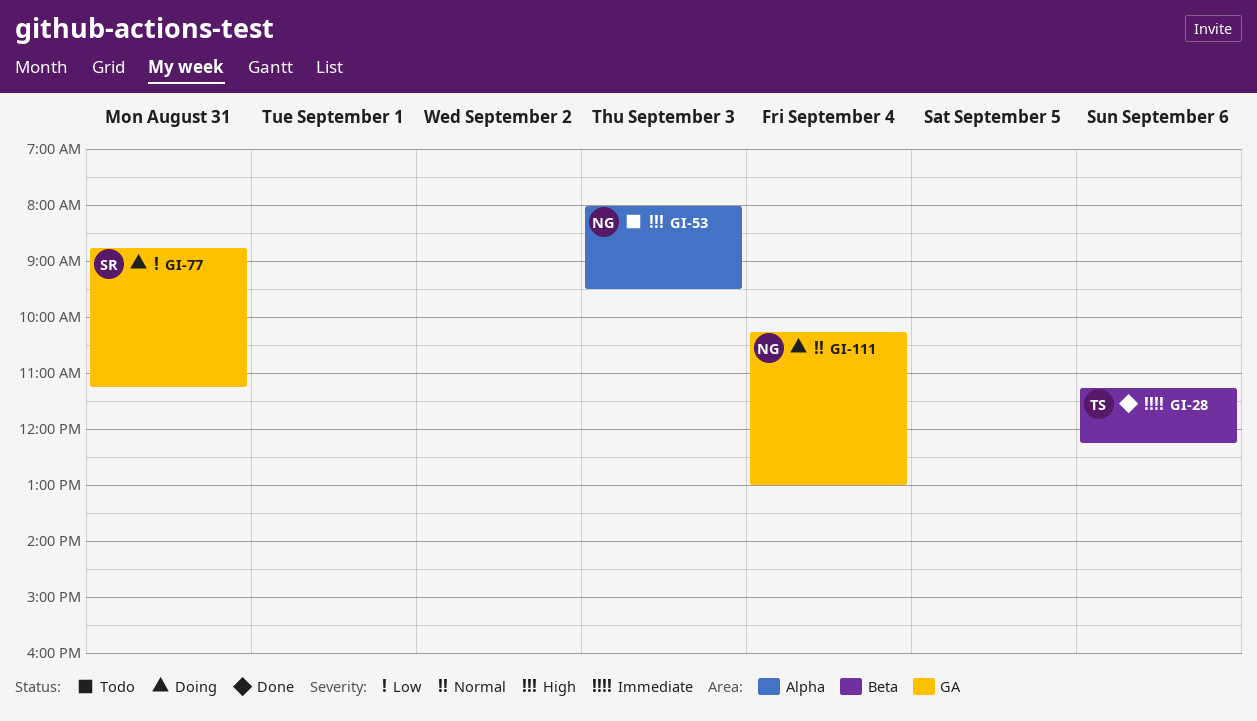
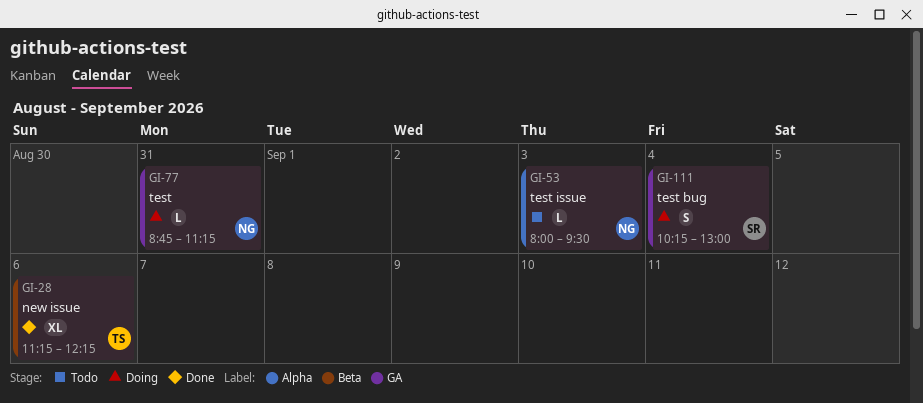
GI-77, owner: SR -> NG
GI-111, owner: NG -> SR

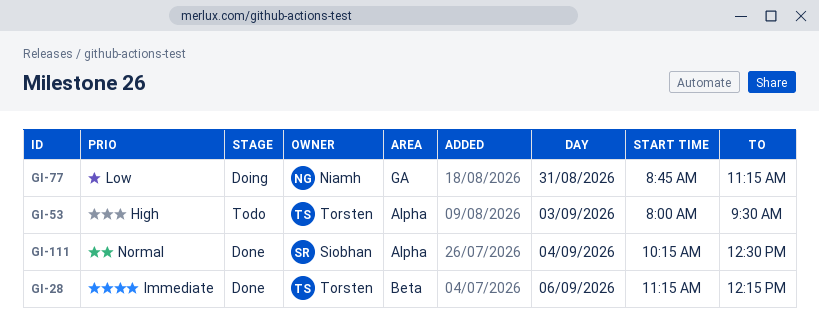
GI-53, owner: Niamh -> Torsten
GI-111, status: Doing -> Done
GI-111, label: GA -> Alpha
GI-111, ends: 13:00 -> 12:30

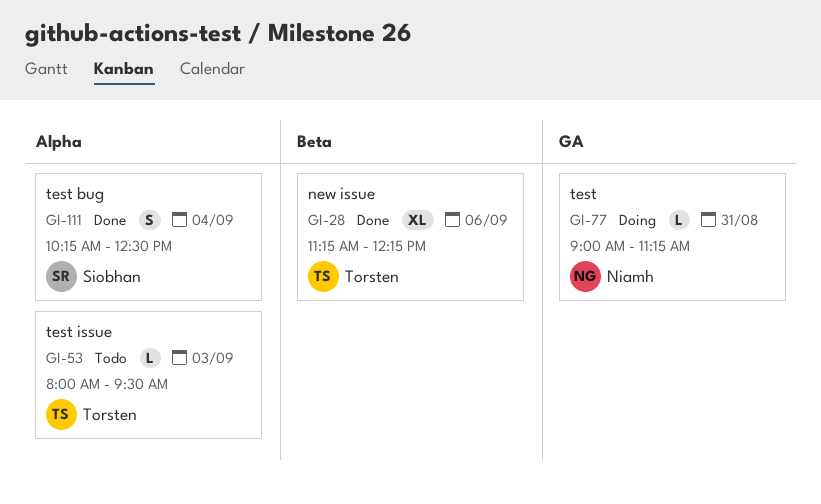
GI-77, begins: 08:45 -> 09:00

